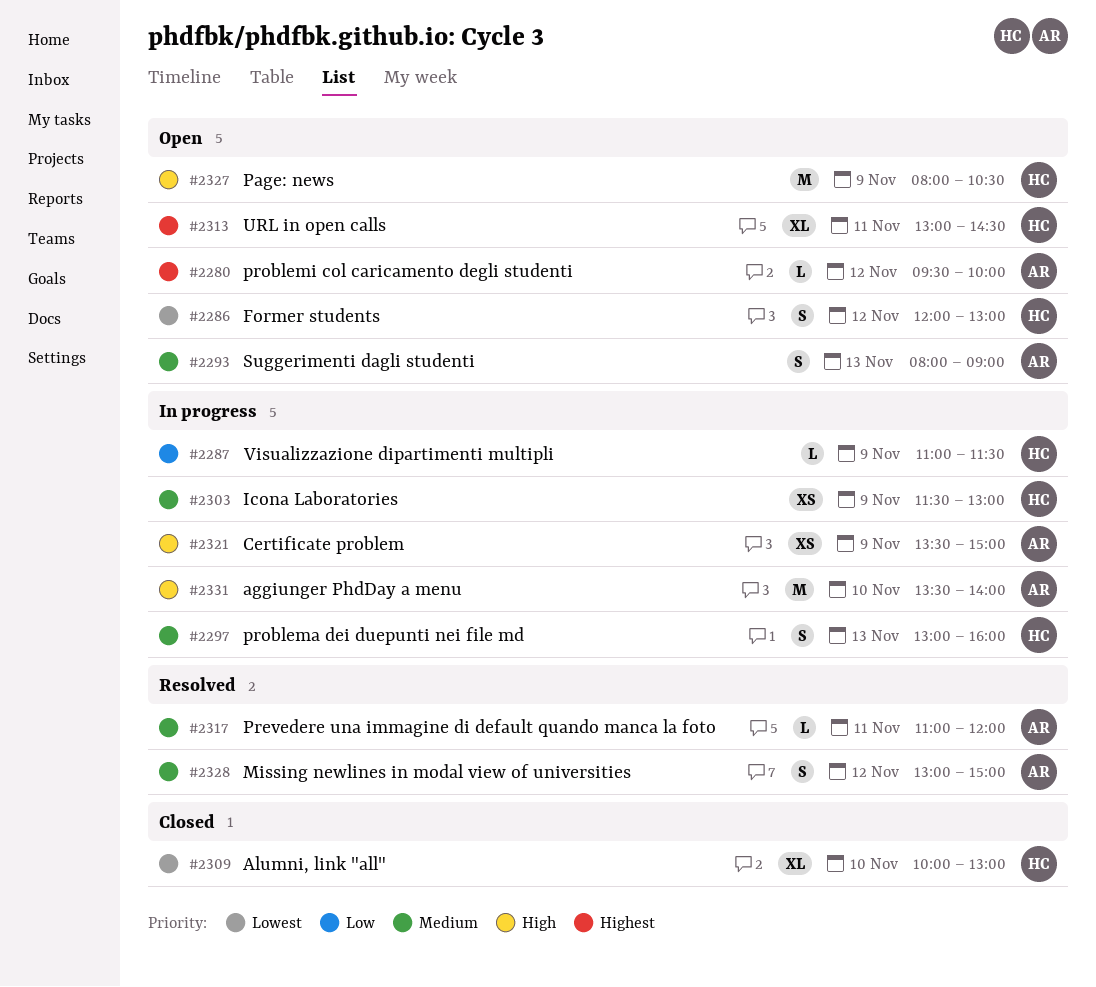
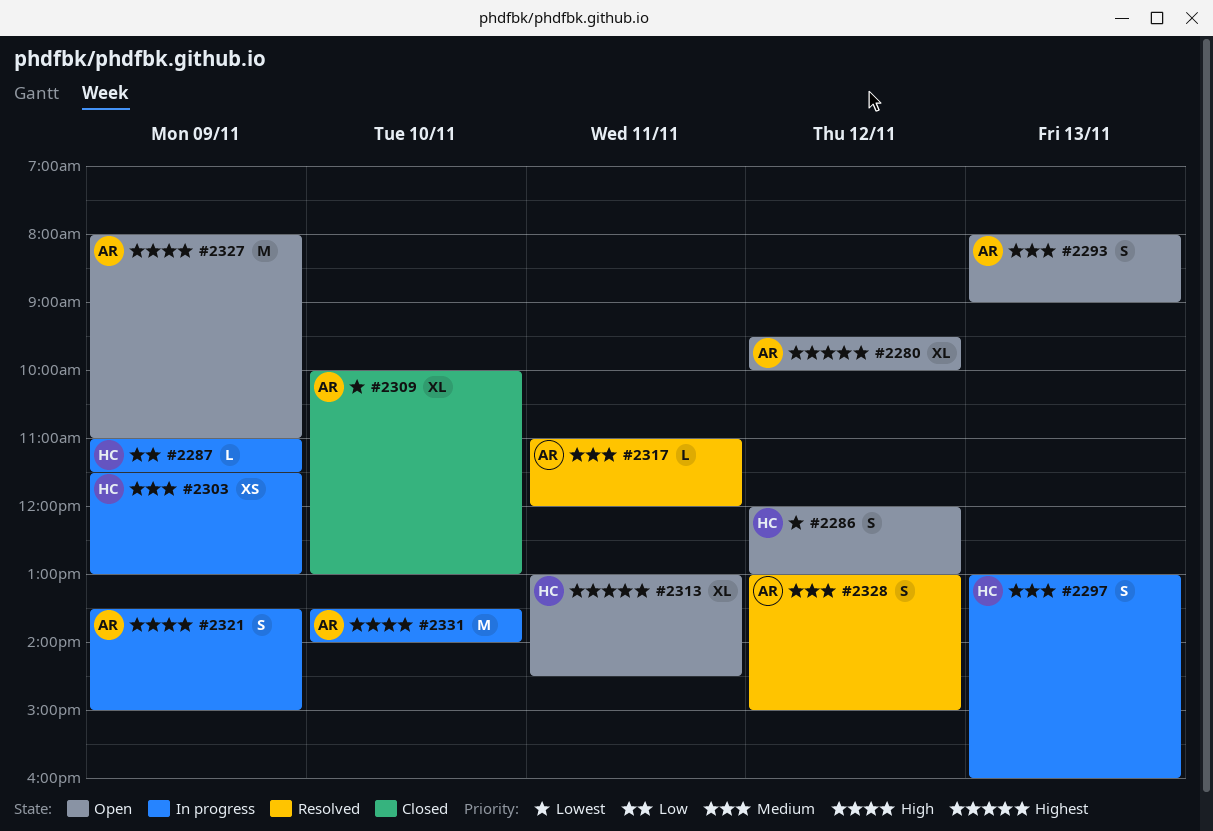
#2280, estimate: L -> XL
#2309, owner: HC -> AR
#2321, estimate: XS -> S
#2327, owner: HC -> AR
#2327, ends: 10:30 -> 11:00

